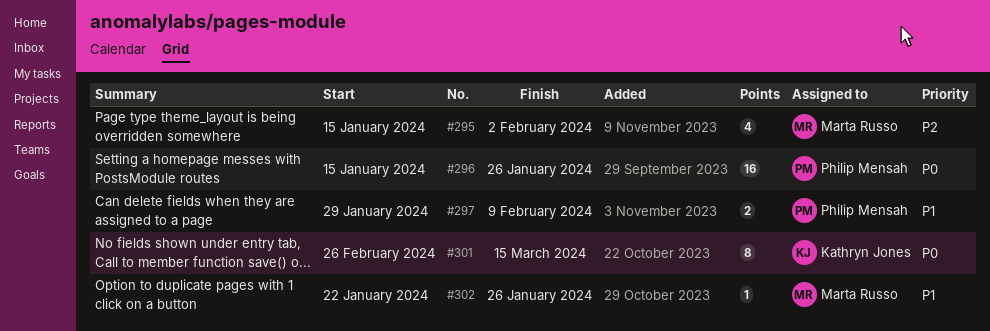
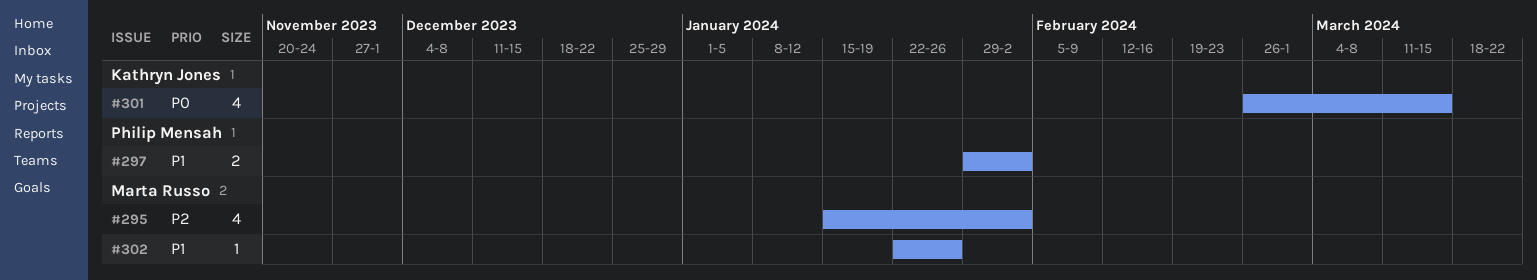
#296: present -> none
#297, due: Feb 9 -> Feb 2
#301, estimate: 8 -> 4

